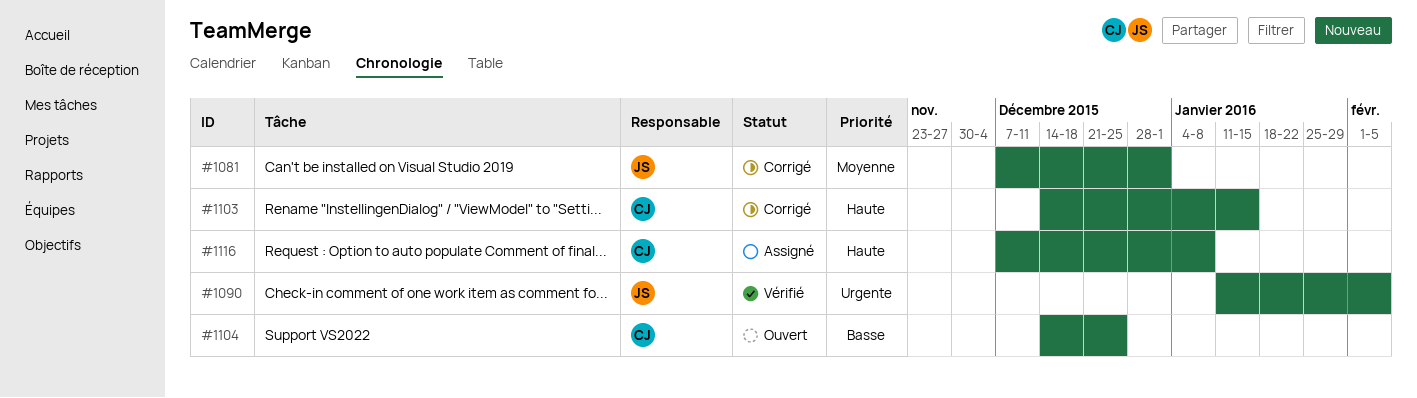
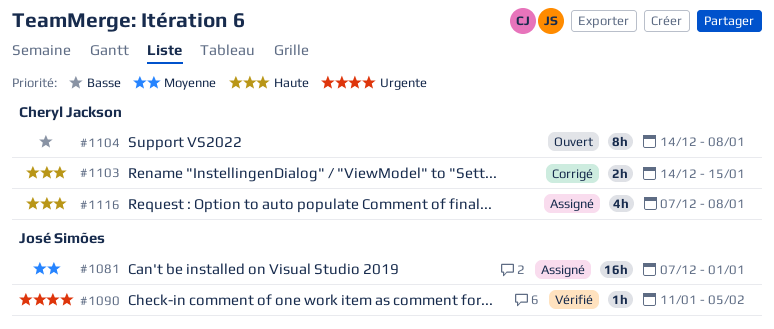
#1081, status: Corrigé -> Assigné
#1104, due: Dec 25 -> Jan 8

